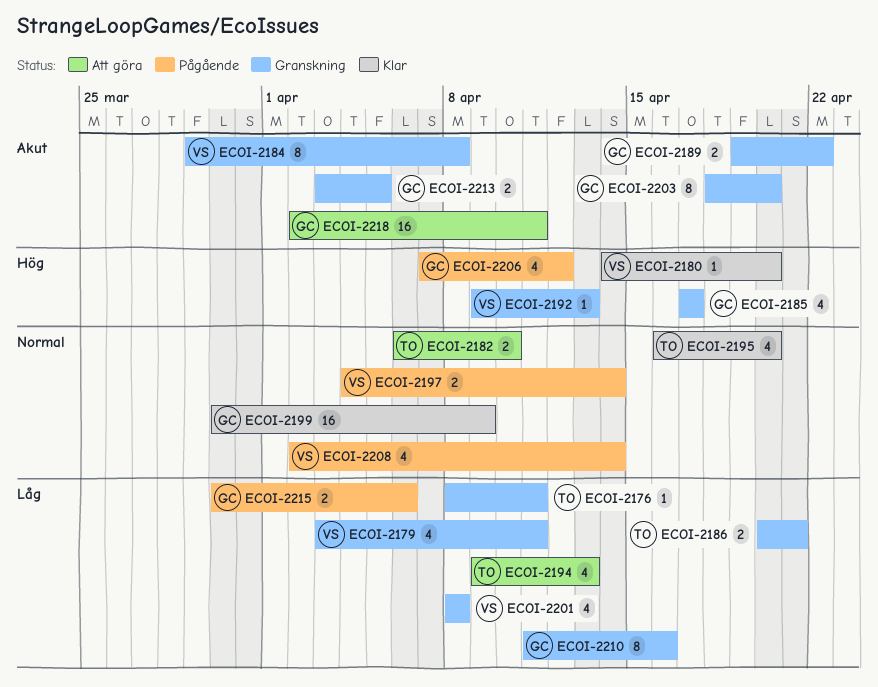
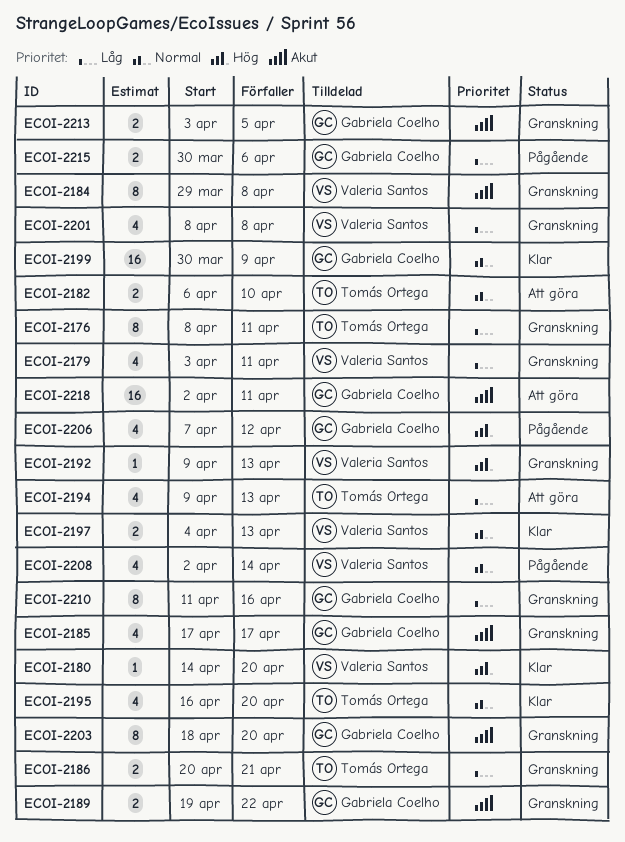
ECOI-2176, estimate: 1 -> 8
ECOI-2185, priority: Hög -> Akut
ECOI-2197, status: Pågående -> Klar
ECOI-2197, due: Apr 14 -> Apr 13

